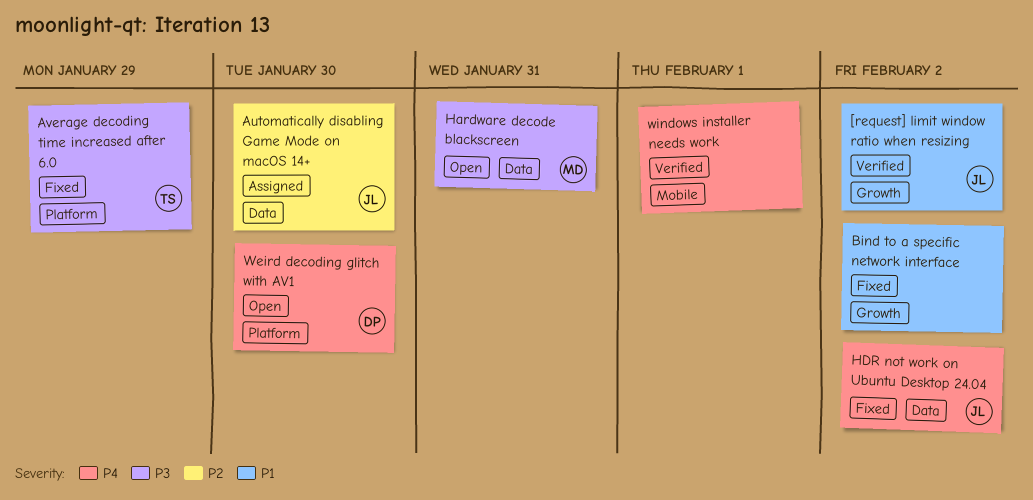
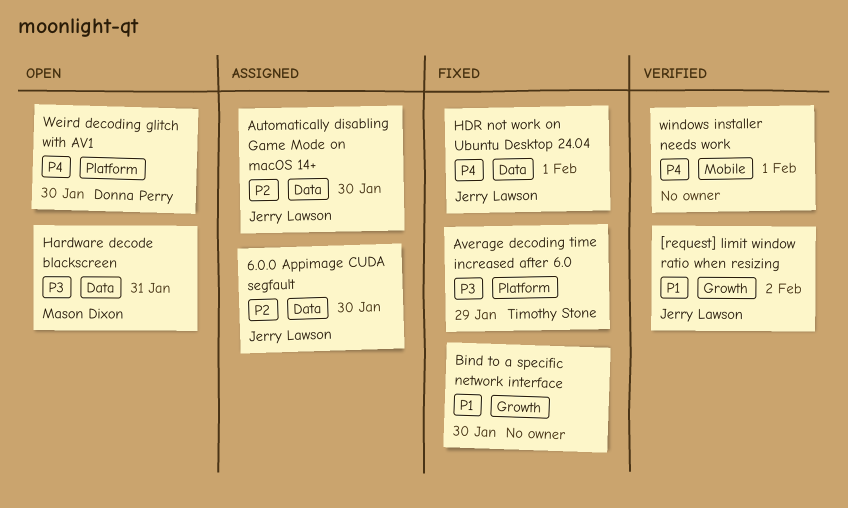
6.0.0 Appimage CUDA segfault: none -> present
Bind to a specific network interface, due: Feb 2 -> Jan 30
HDR not work on Ubuntu Desktop 24.04, due: Feb 2 -> Feb 1

